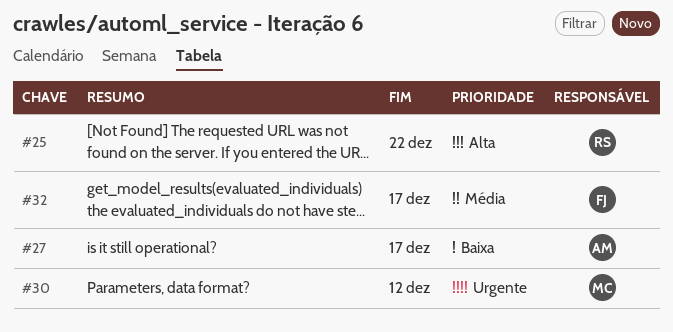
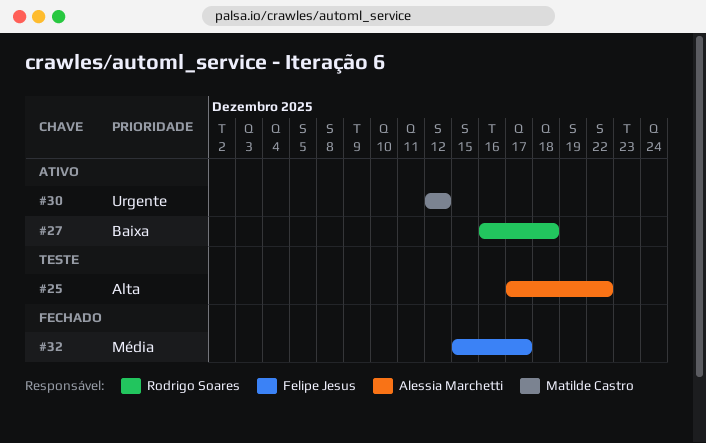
#25, owner: Rodrigo Soares -> Alessia Marchetti
#27, owner: Alessia Marchetti -> Rodrigo Soares
#27, due: Dec 17 -> Dec 18

